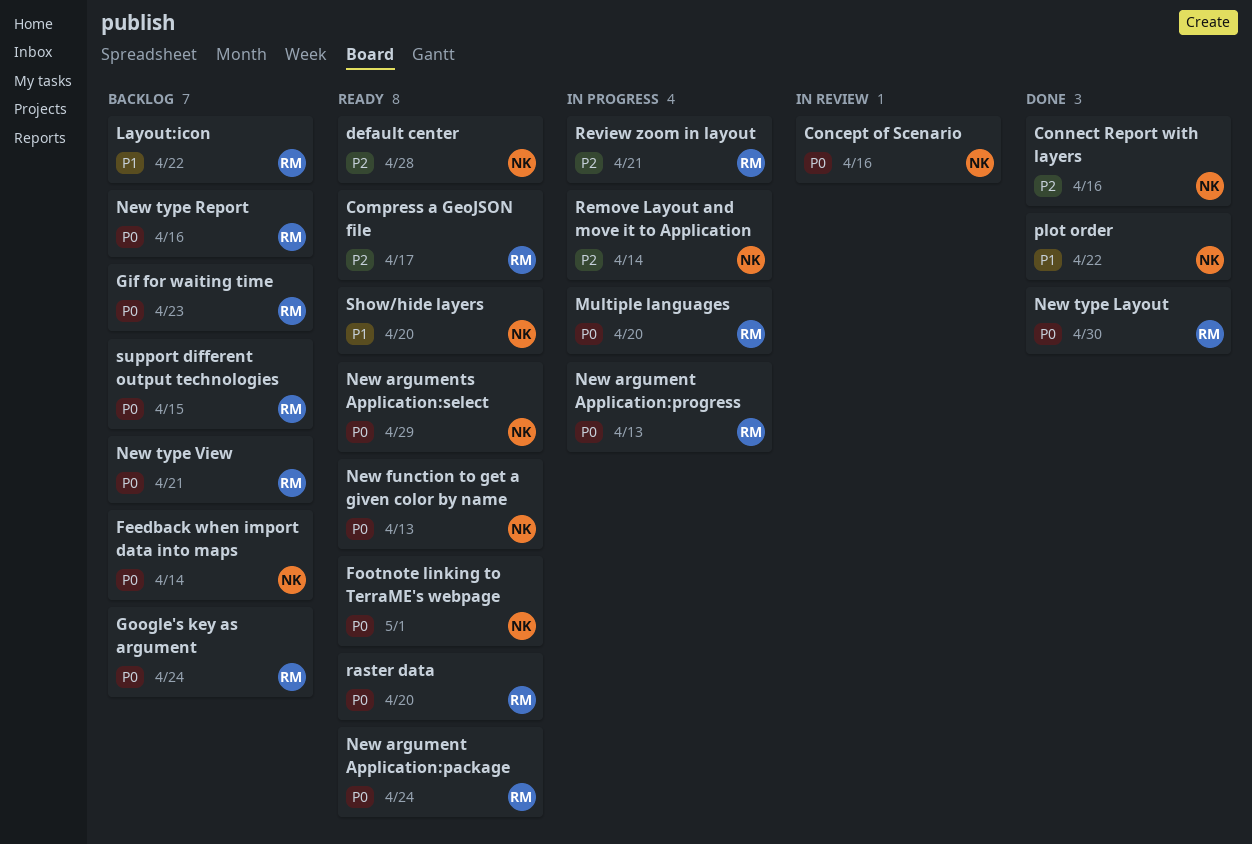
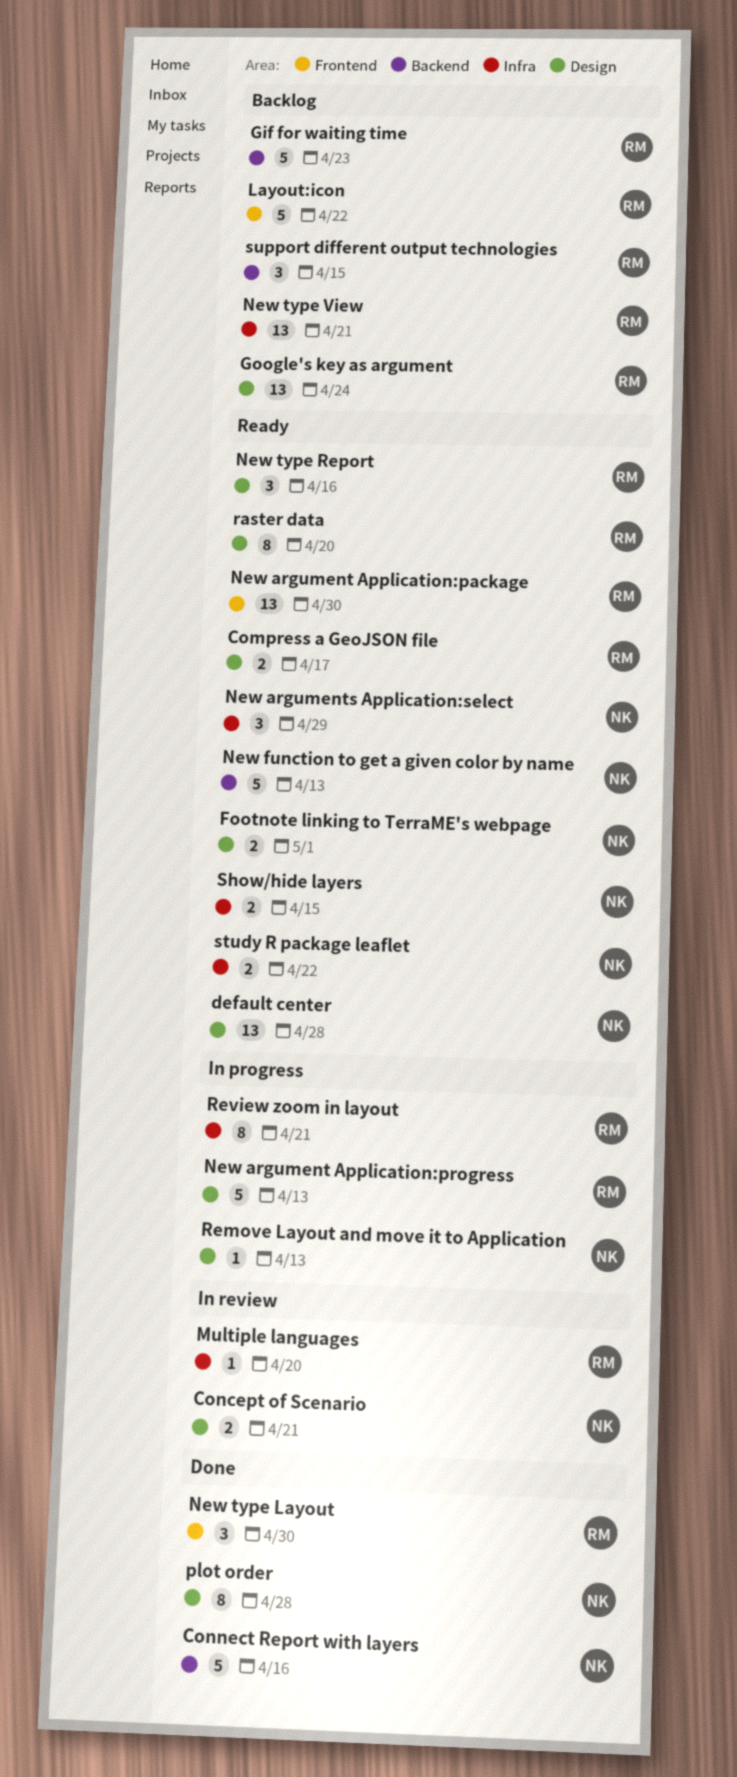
Concept of Scenario, due: Apr 16 -> Apr 21
Feedback when import data into maps: present -> none
Multiple languages, status: In progress -> In review
New argument Application:package, due: Apr 24 -> Apr 30
New type Report, status: Backlog -> Ready
plot order, due: Apr 22 -> Apr 28
Remove Layout and move it to Application, due: Apr 14 -> Apr 13
Show/hide layers, due: Apr 20 -> Apr 15
study R package leaflet: none -> present

